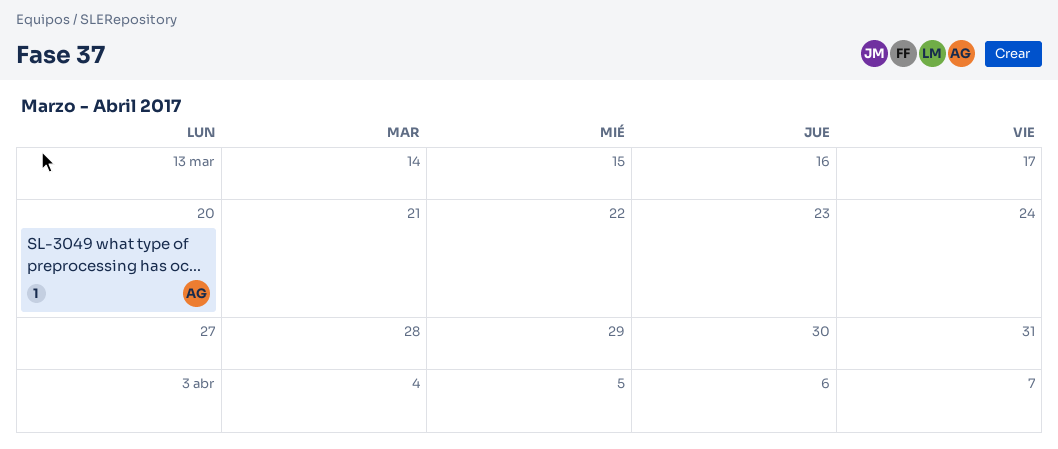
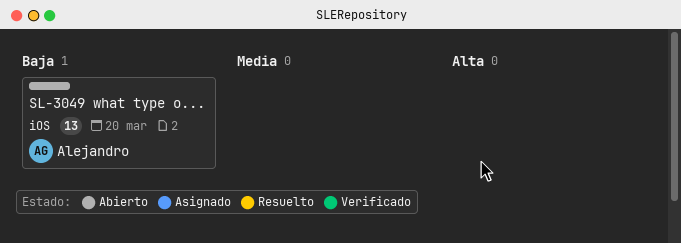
SL-3049, estimate: 1 -> 13

